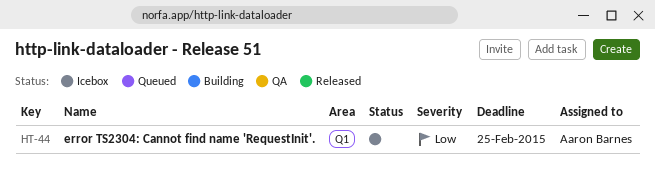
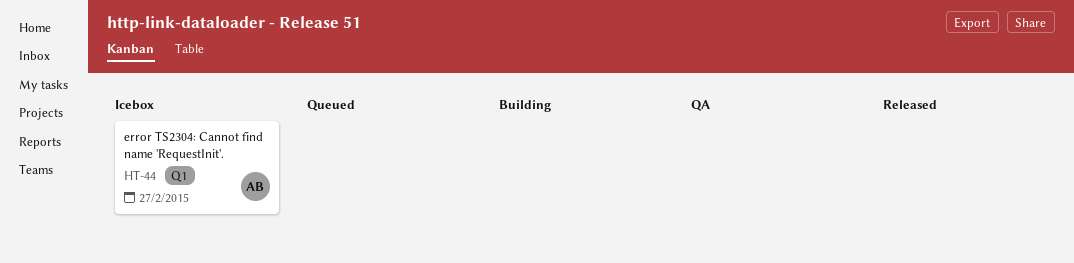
HT-44, due: Feb 25 -> Feb 27

